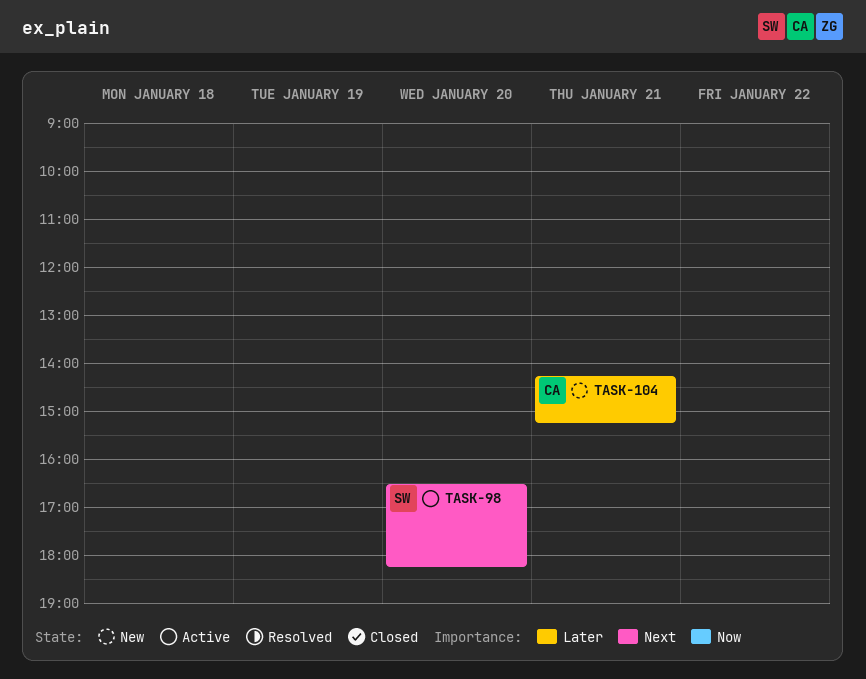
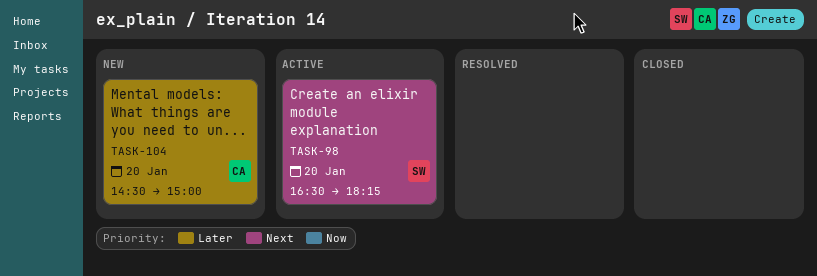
TASK-104, day: Jan 21 -> Jan 20
TASK-104, begins: 14:15 -> 14:30
TASK-104, ends: 15:15 -> 15:00

